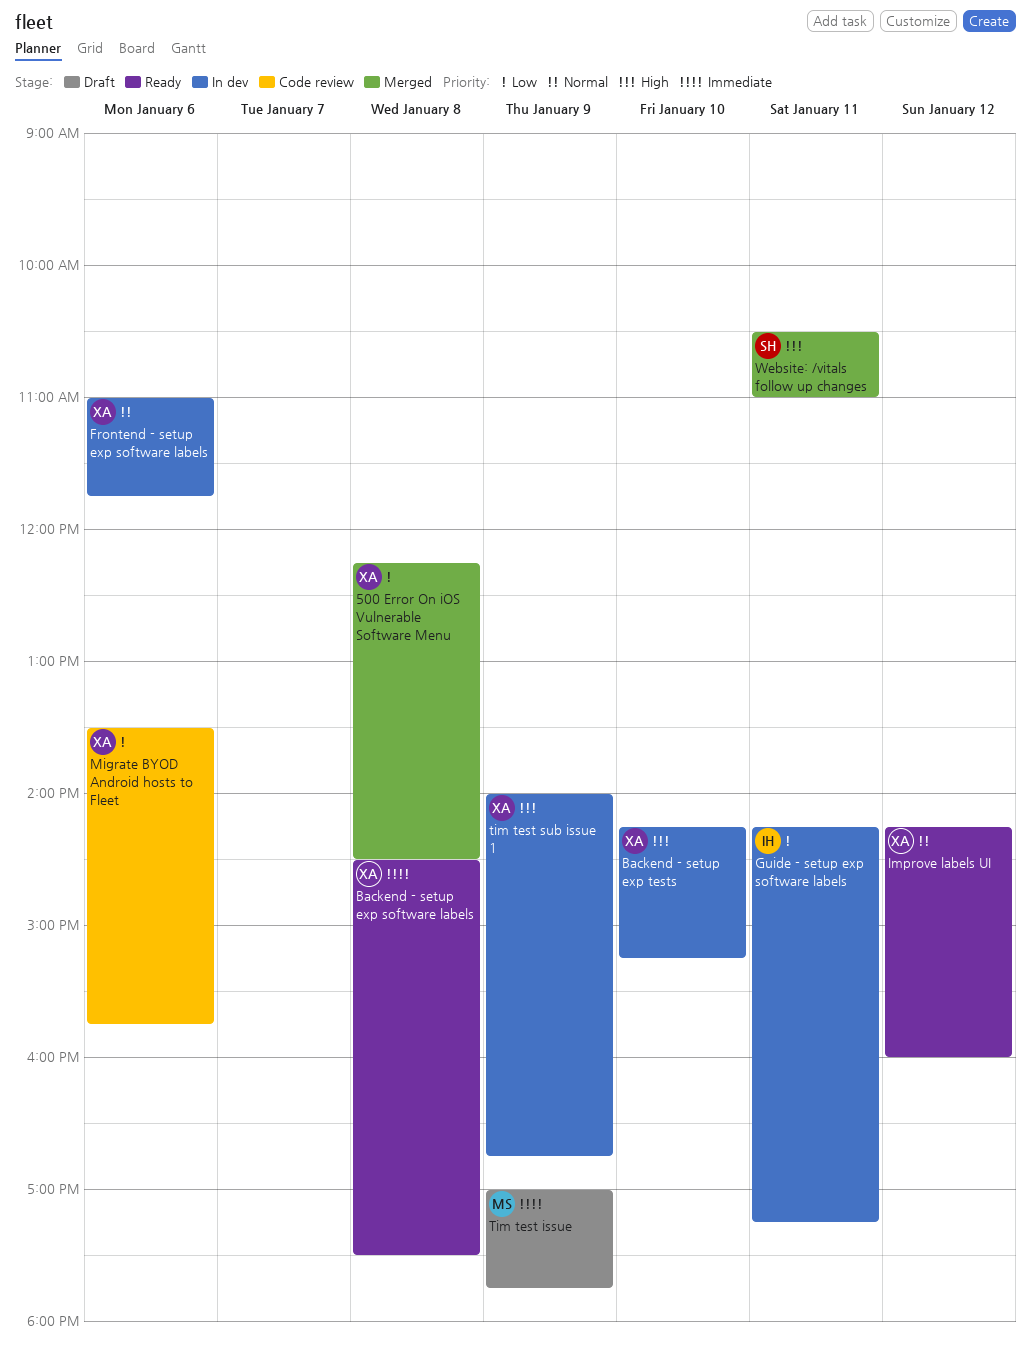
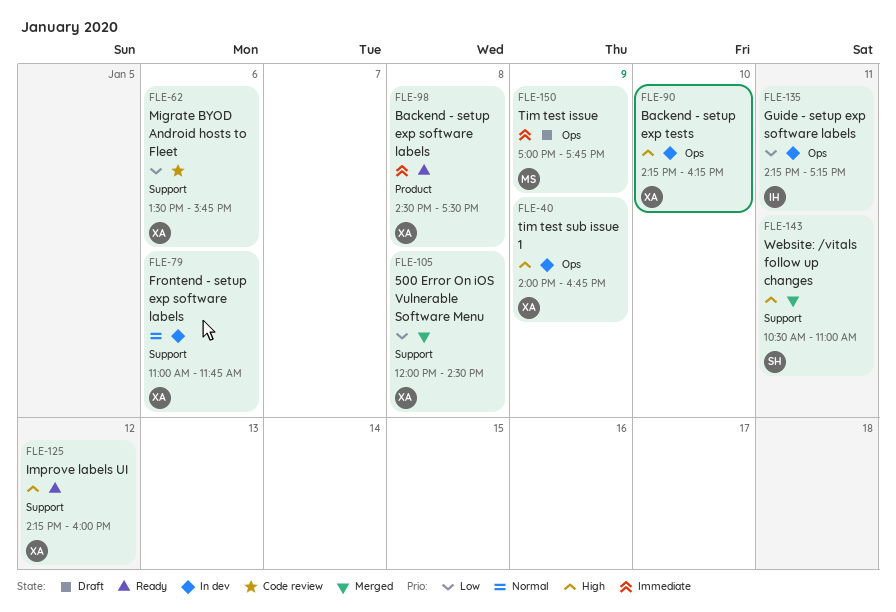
500 Error On iOS Vulnerable Software Menu, begins: 12:15 -> 12:00
Backend - setup exp tests, ends: 15:15 -> 16:15
Improve labels UI, priority: Normal -> High

